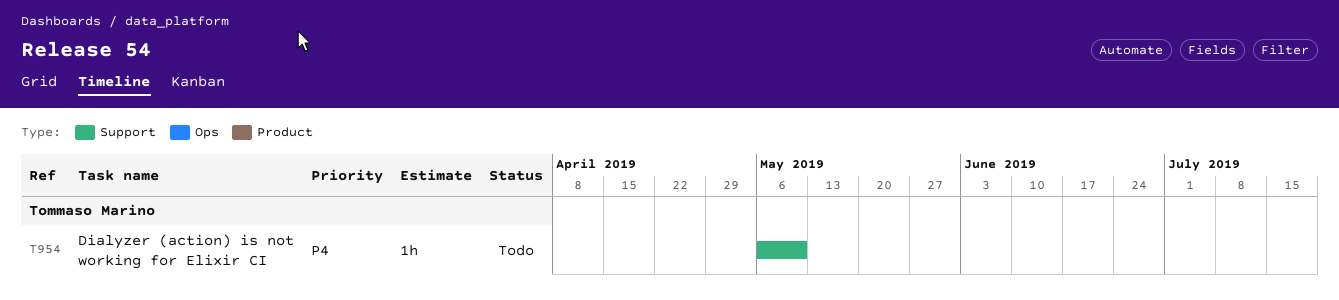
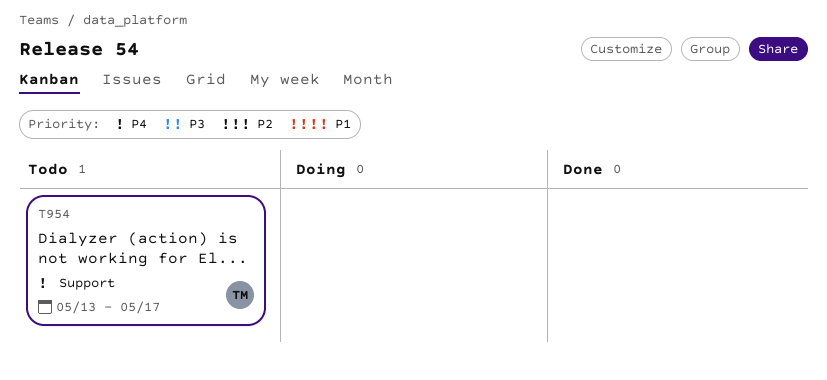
T954, start: May 6 -> May 13
T954, due: May 10 -> May 17

